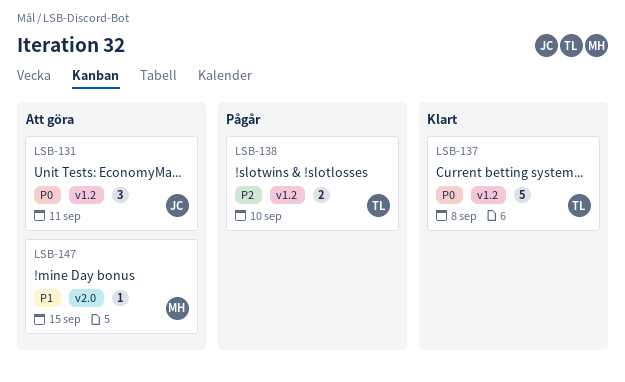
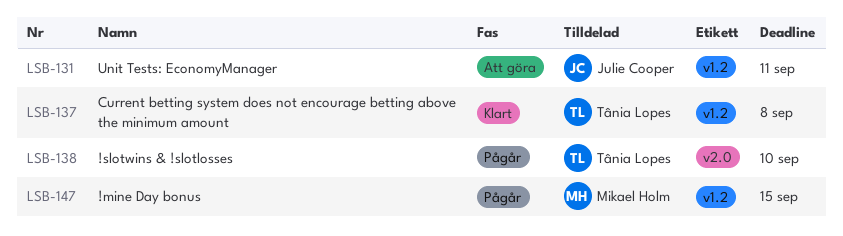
LSB-138, label: v1.2 -> v2.0
LSB-147, status: Att göra -> Pågår
LSB-147, label: v2.0 -> v1.2

